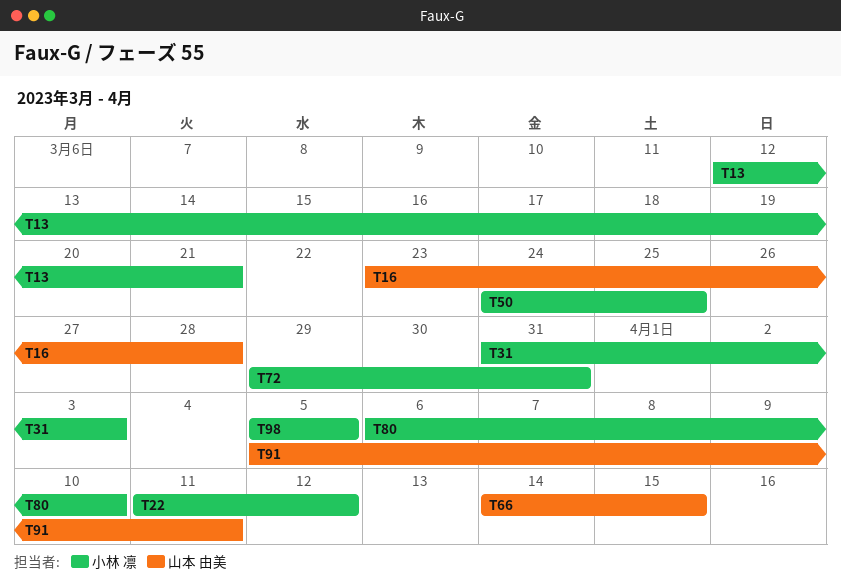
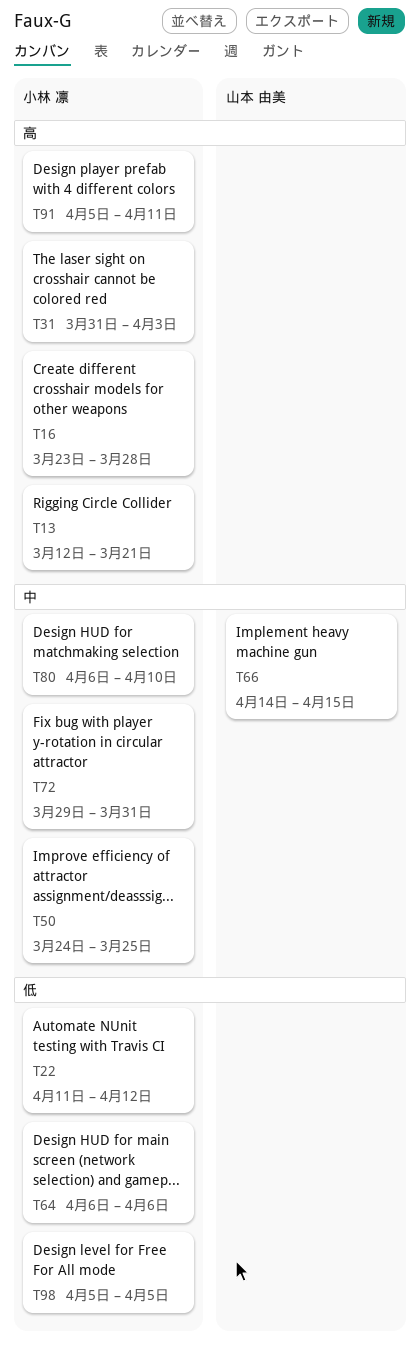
T16, owner: 山本 由美 -> 小林 凛
T64: none -> present
T91, owner: 山本 由美 -> 小林 凛

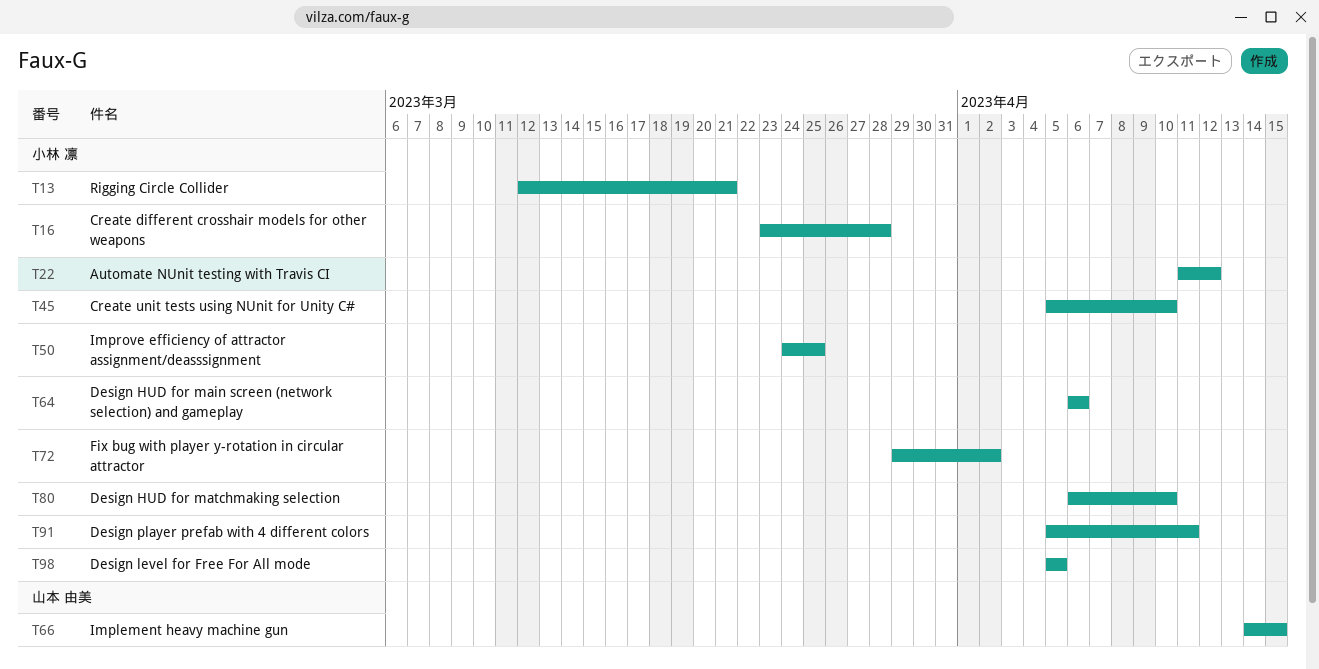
T31: present -> none
T45: none -> present
T72, due: Mar 31 -> Apr 2

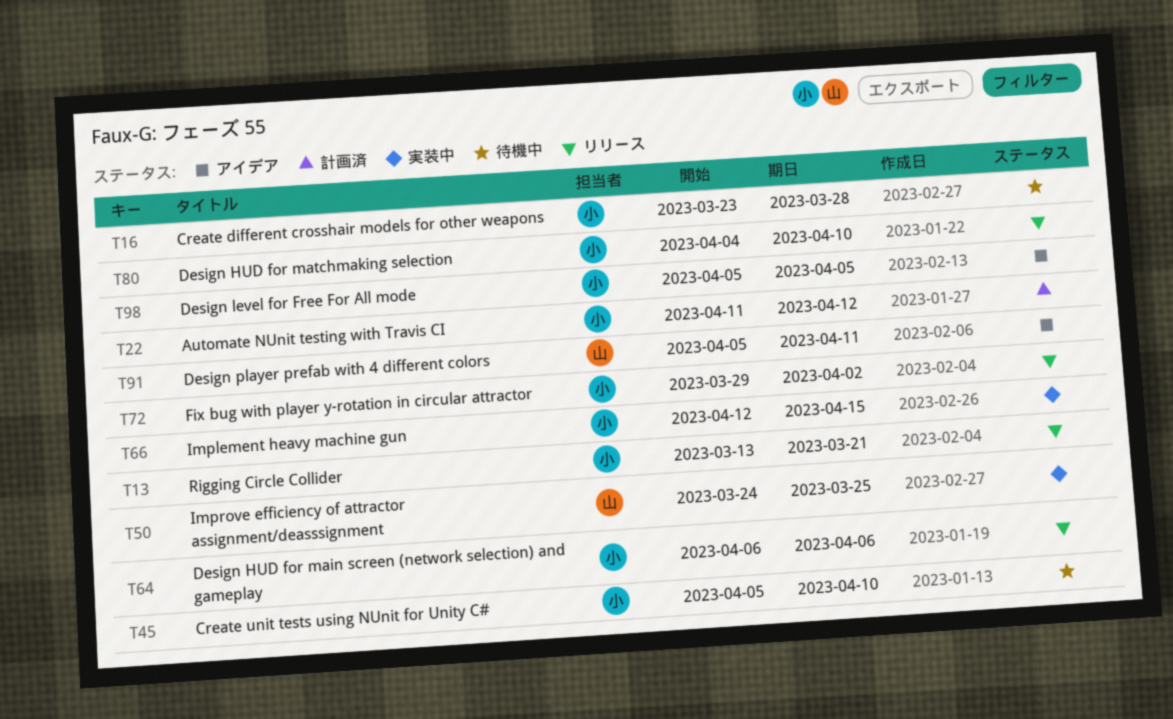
T13, start: Mar 12 -> Mar 13
T50, owner: 小林 凛 -> 山本 由美
T66, owner: 山本 由美 -> 小林 凛
T66, start: Apr 14 -> Apr 12
T80, start: Apr 6 -> Apr 4
T91, owner: 小林 凛 -> 山本 由美

